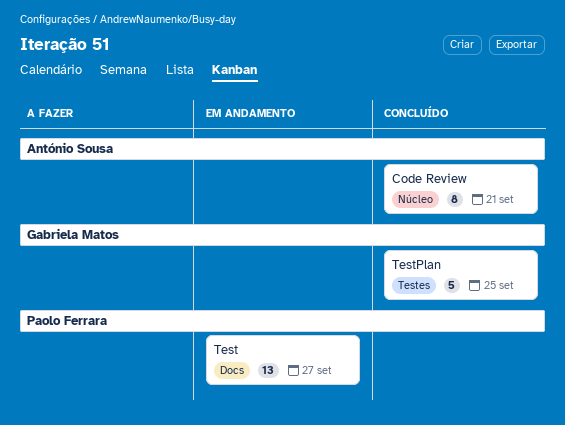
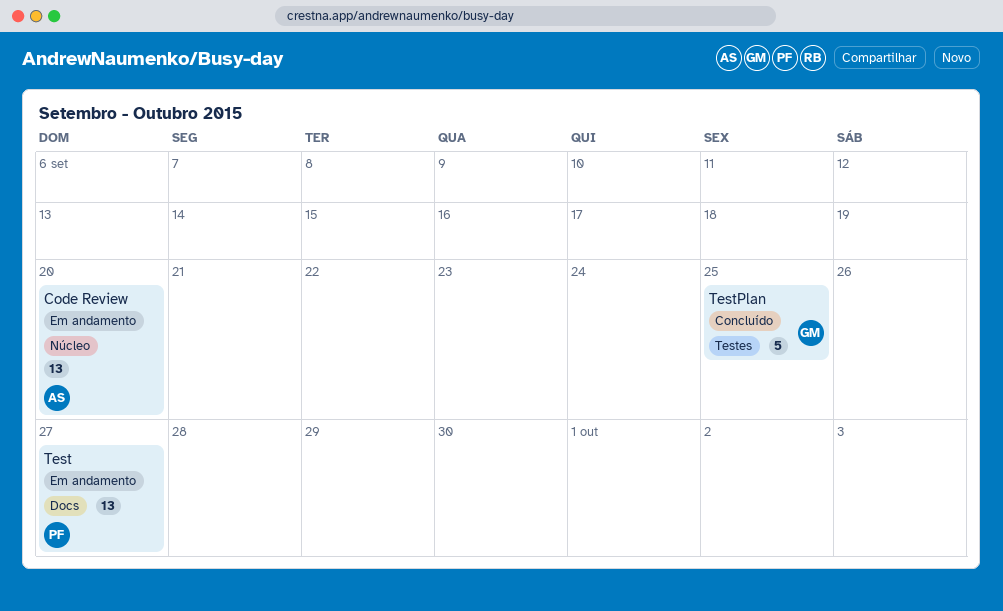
Code Review, status: Concluído -> Em andamento
Code Review, estimate: 8 -> 13
Code Review, due: Sep 21 -> Sep 20

